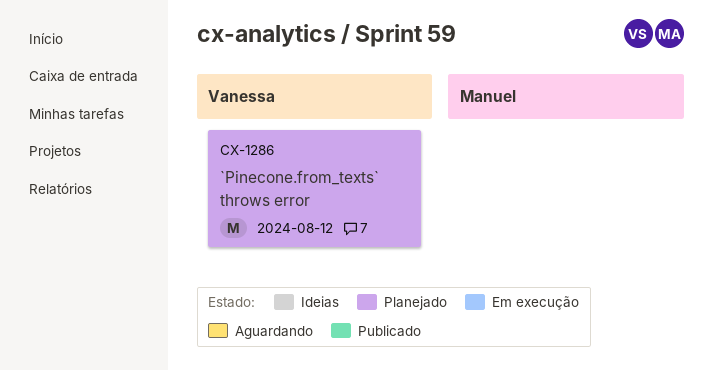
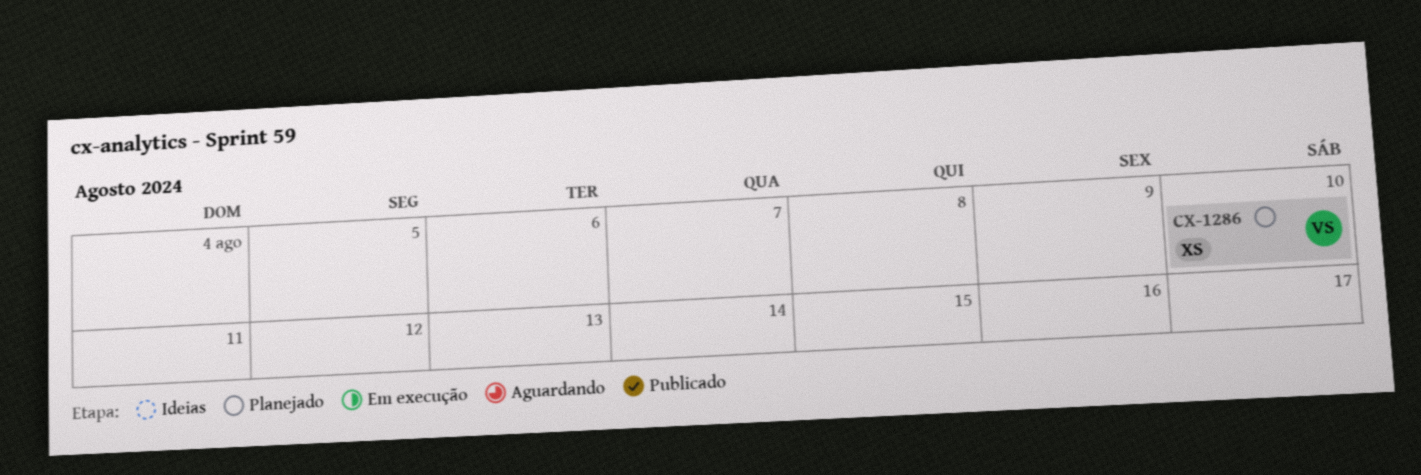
CX-1286, estimate: M -> XS
CX-1286, due: Aug 12 -> Aug 10

